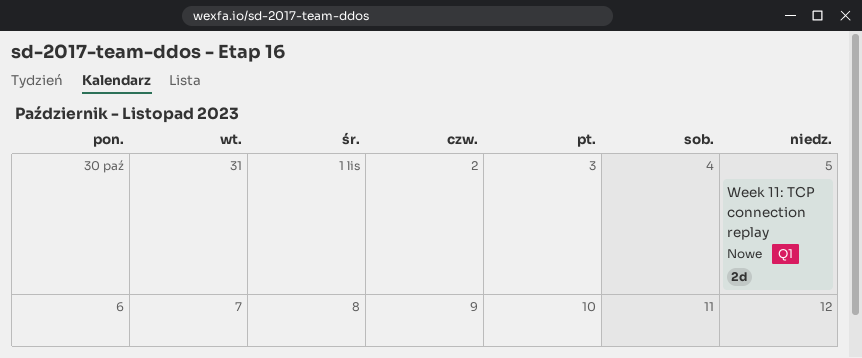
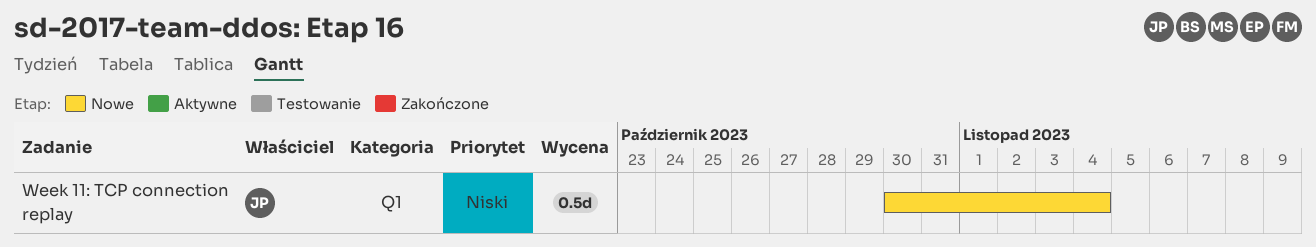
Week 11: TCP connection replay, estimate: 2d -> 0.5d
Week 11: TCP connection replay, due: Nov 5 -> Nov 4

